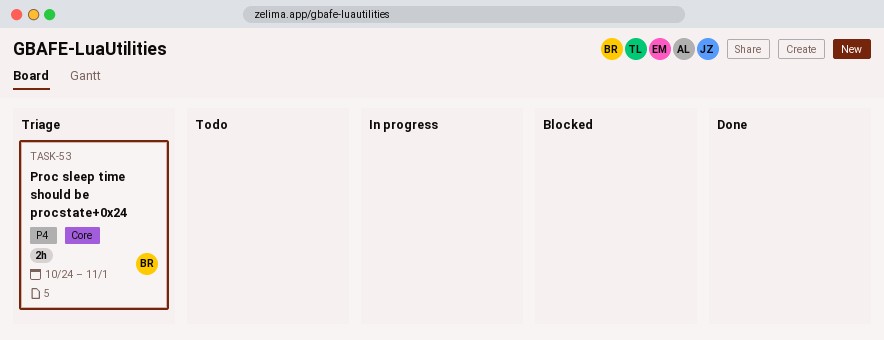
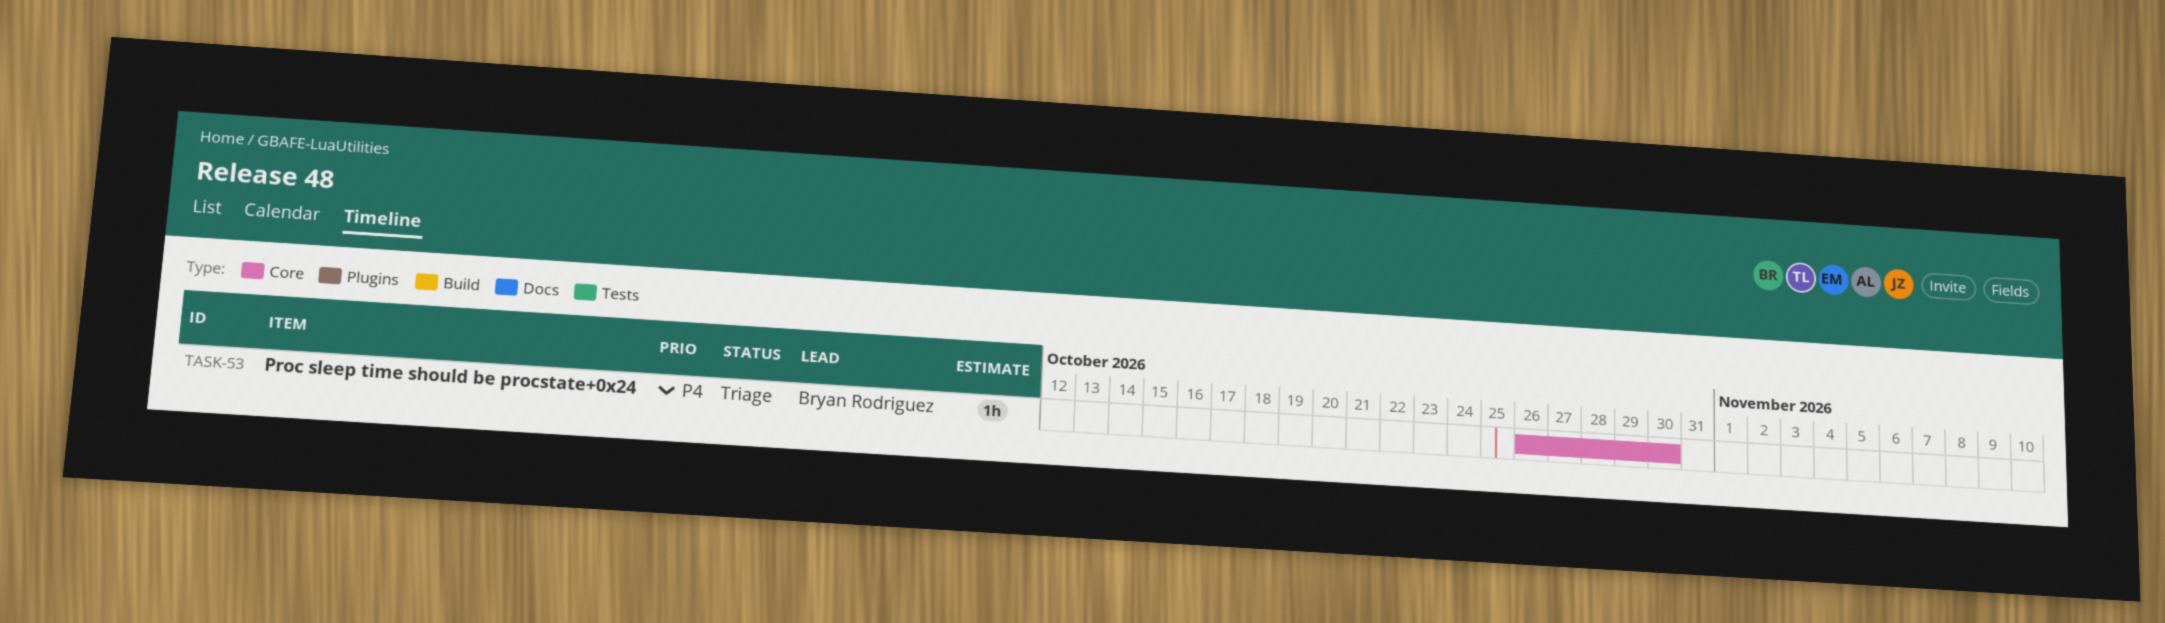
TASK-53, estimate: 2h -> 1h
TASK-53, start: Oct 24 -> Oct 26
TASK-53, due: Nov 1 -> Oct 30

